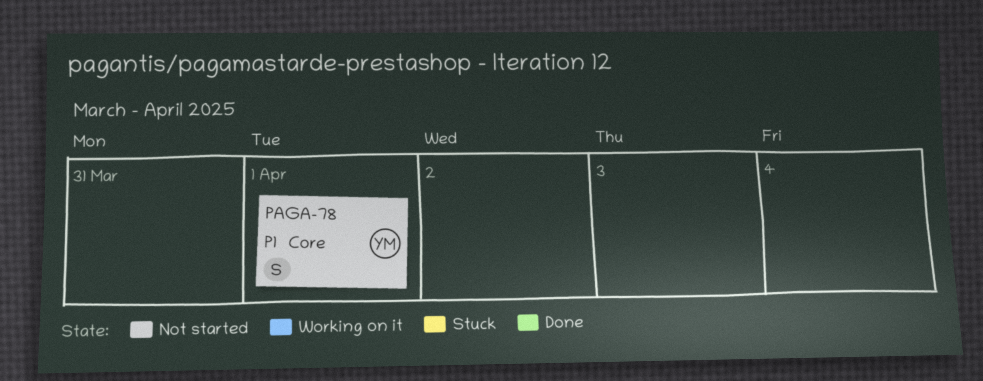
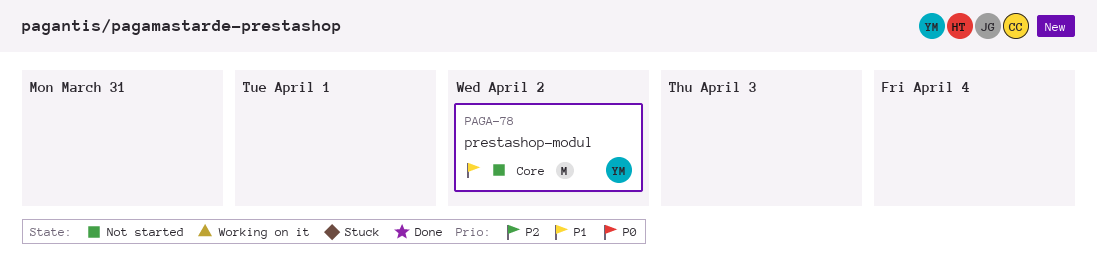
PAGA-78, estimate: S -> M
PAGA-78, due: Apr 1 -> Apr 2

